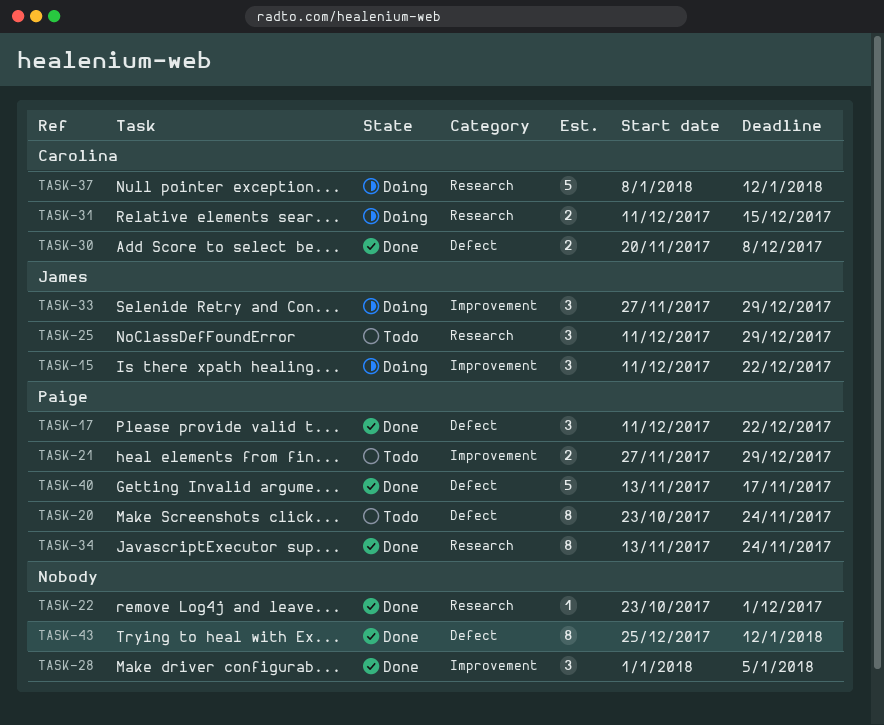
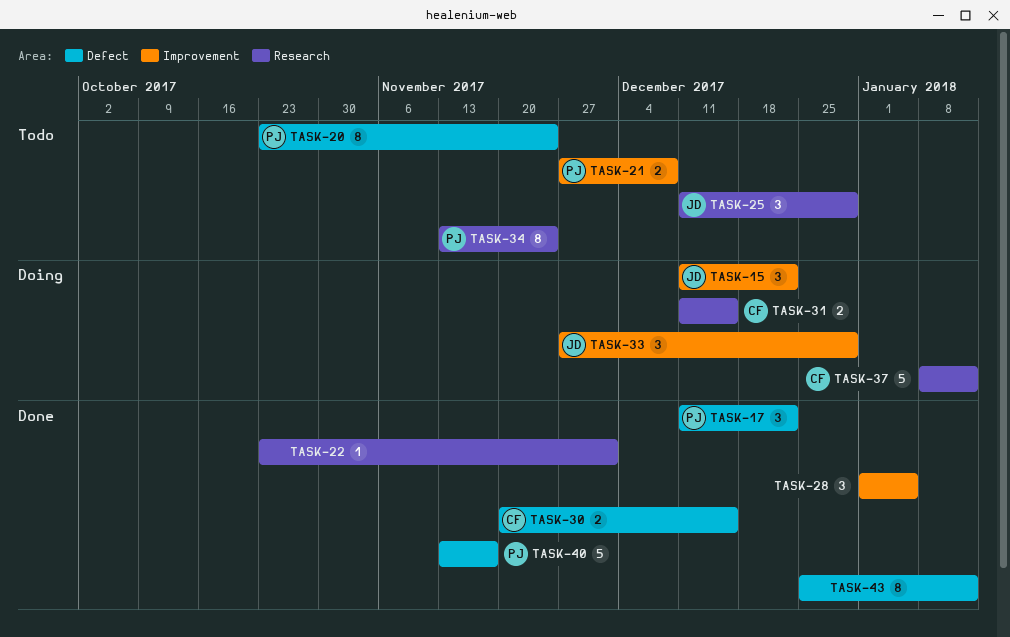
TASK-21, due: Dec 29 -> Dec 8
TASK-30, due: Dec 8 -> Dec 15
TASK-34, status: Done -> Todo

